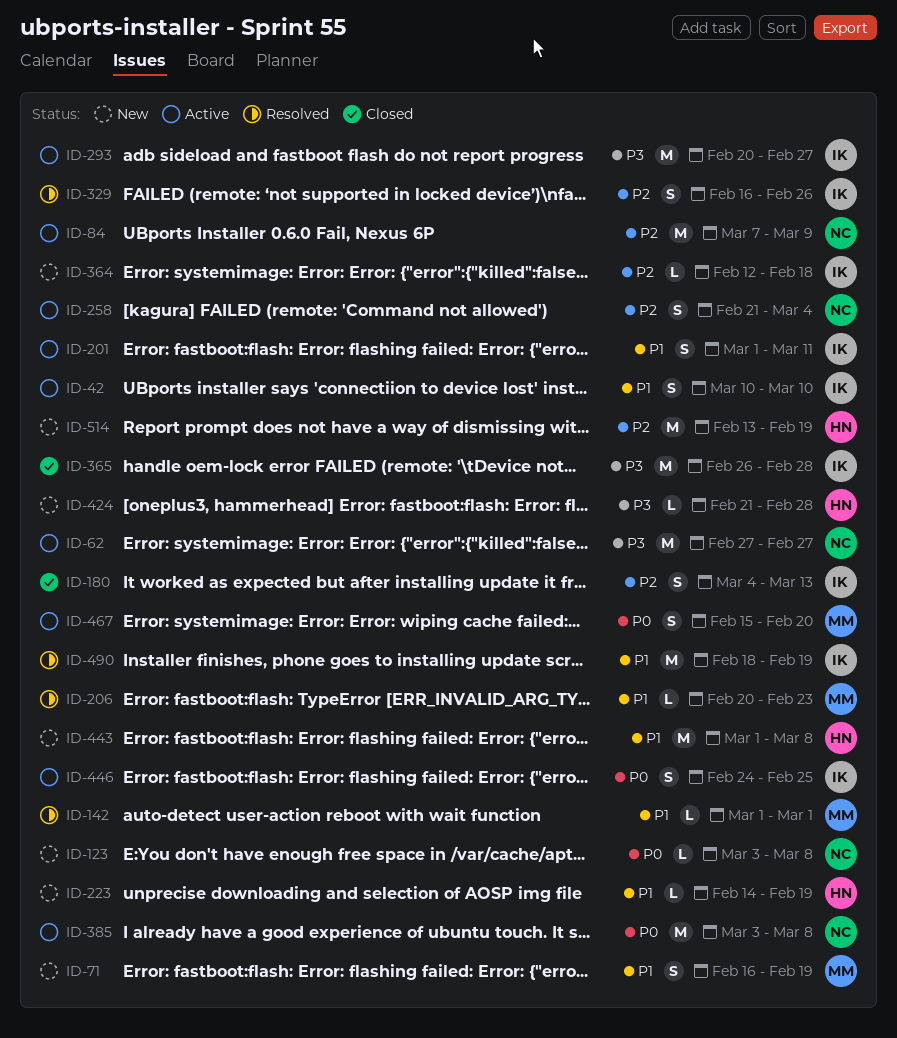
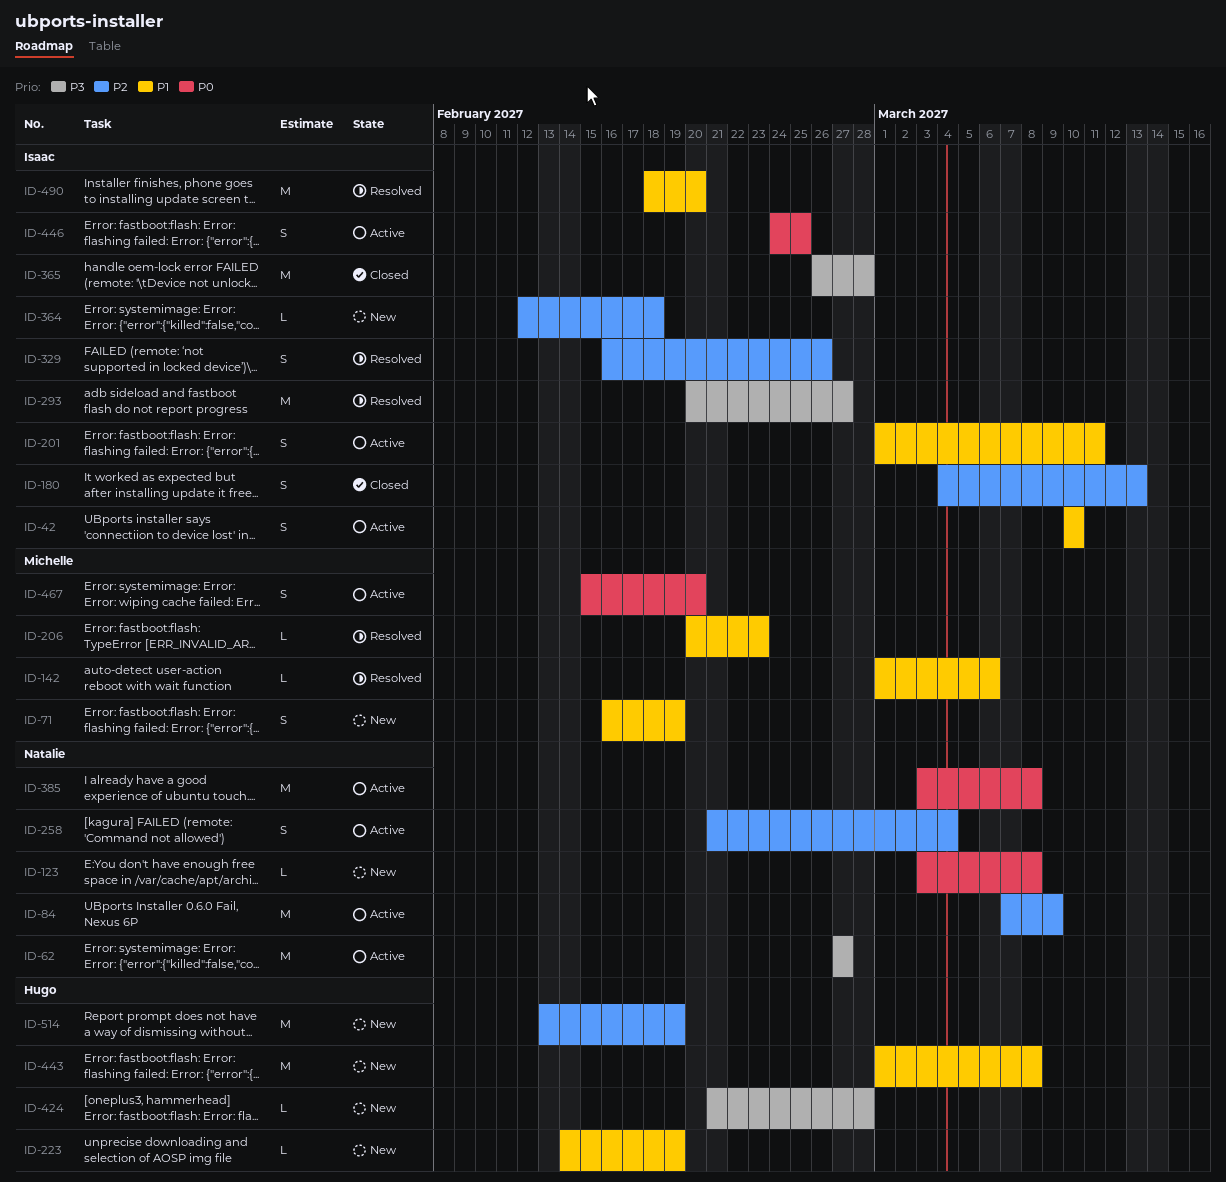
ID-142, due: Mar 1 -> Mar 6
ID-293, status: Active -> Resolved
ID-490, due: Feb 19 -> Feb 20

